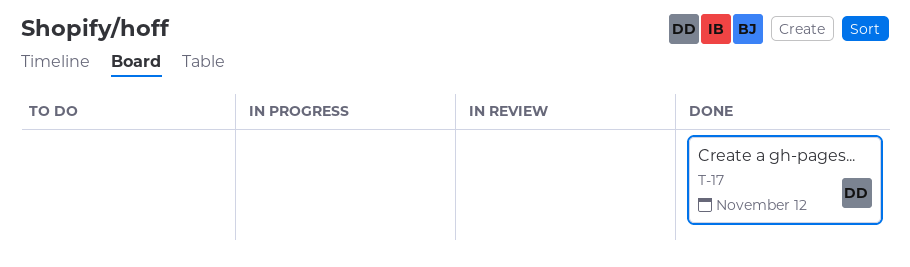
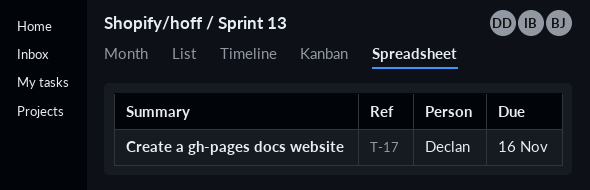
T-17, due: Nov 12 -> Nov 16

